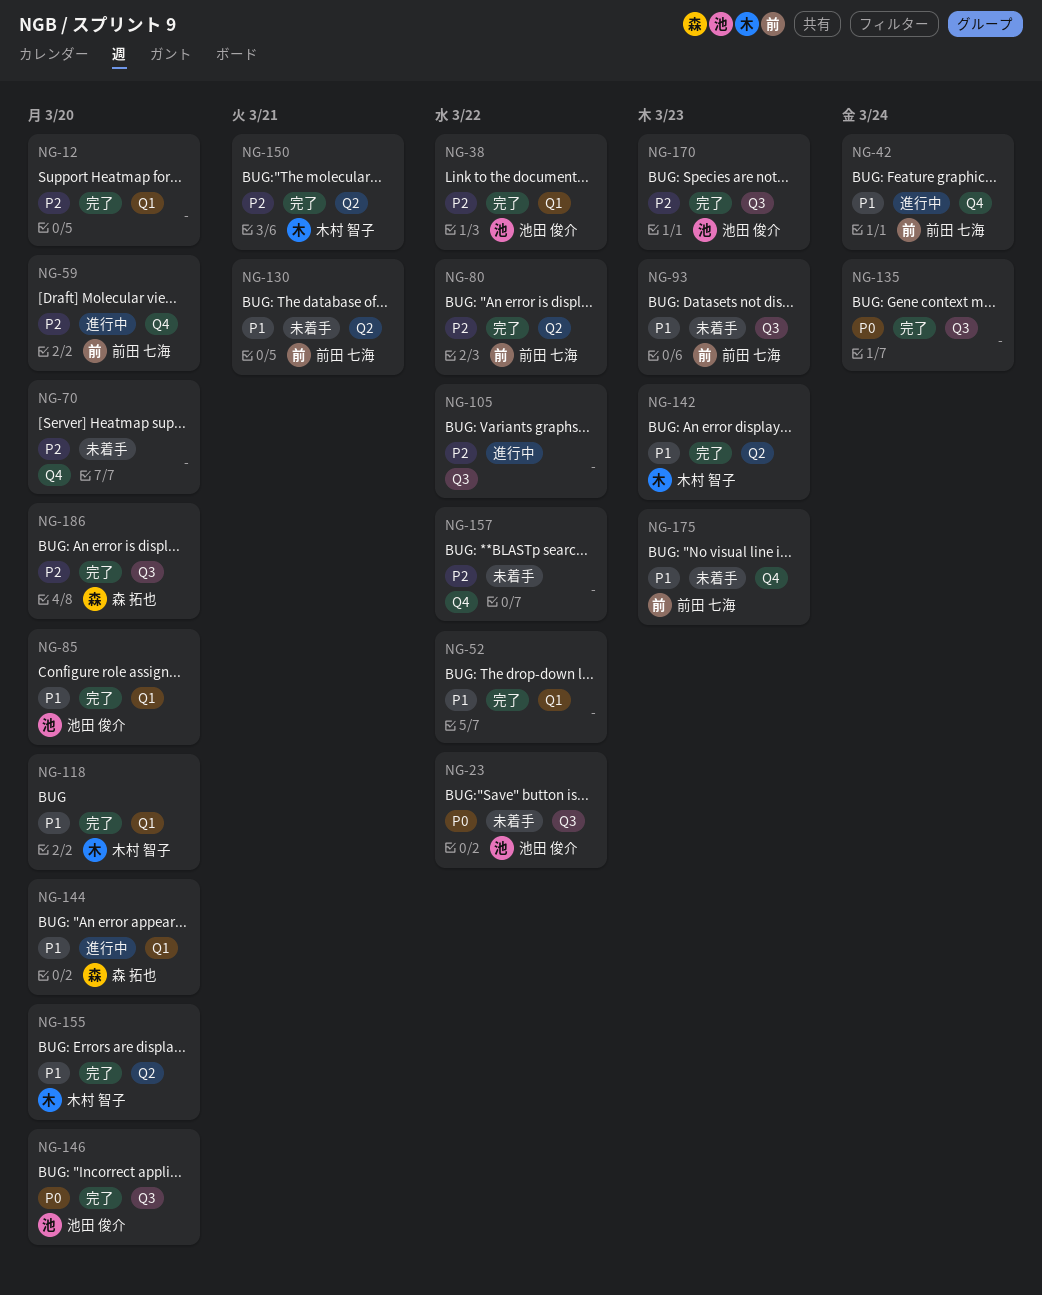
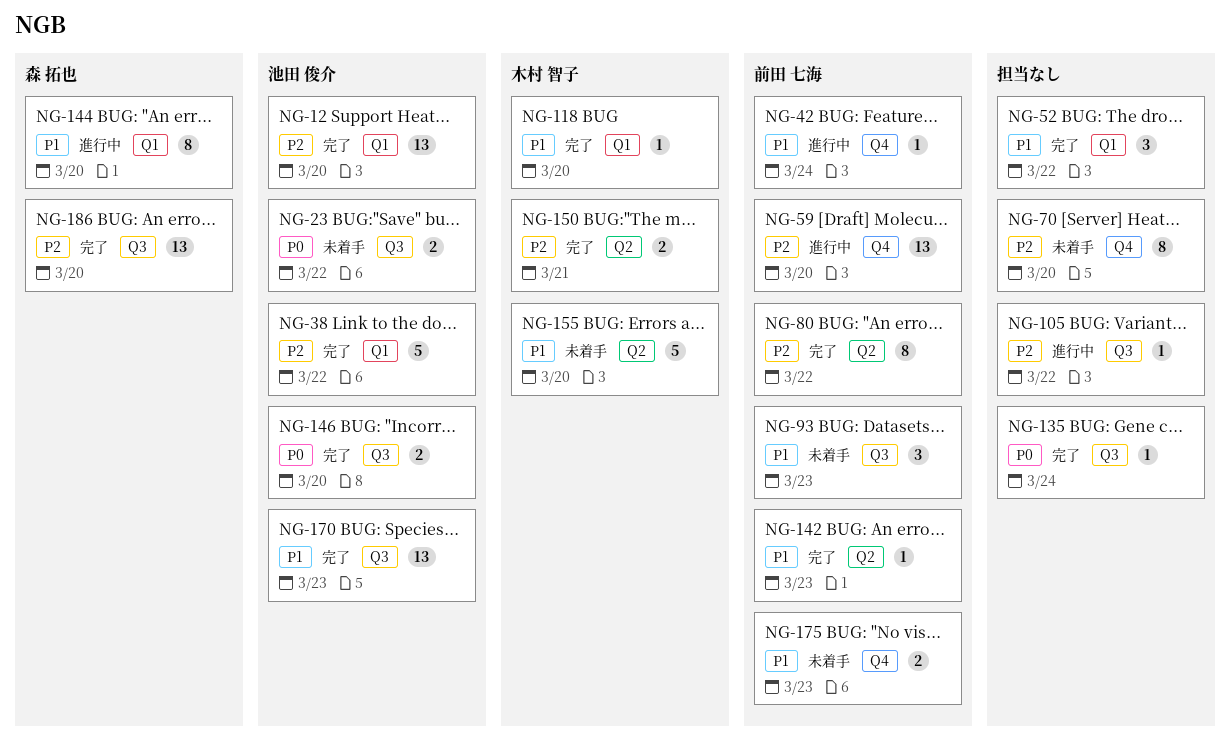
NG-12, owner: none -> 池田 俊介
NG-85: present -> none
NG-130: present -> none
NG-142, owner: 木村 智子 -> 前田 七海
NG-155, status: 完了 -> 未着手
NG-157: present -> none
NG-170, priority: P2 -> P1

